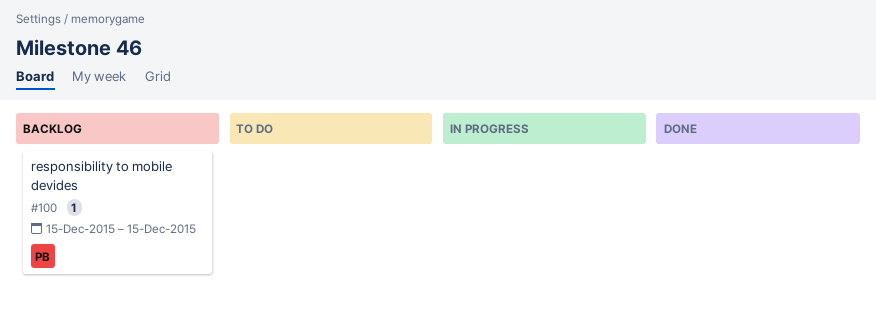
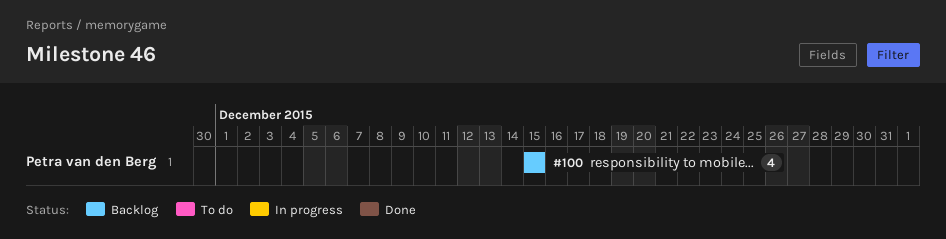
#100, estimate: 1 -> 4

